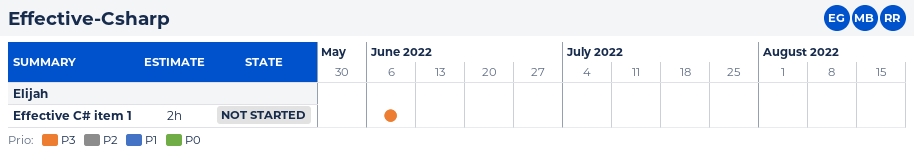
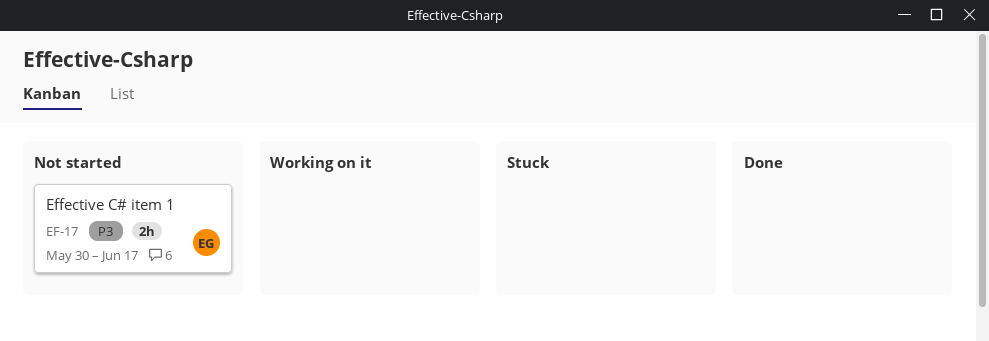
Effective C# item 1, start: Jun 6 -> May 30
Effective C# item 1, due: Jun 10 -> Jun 17

